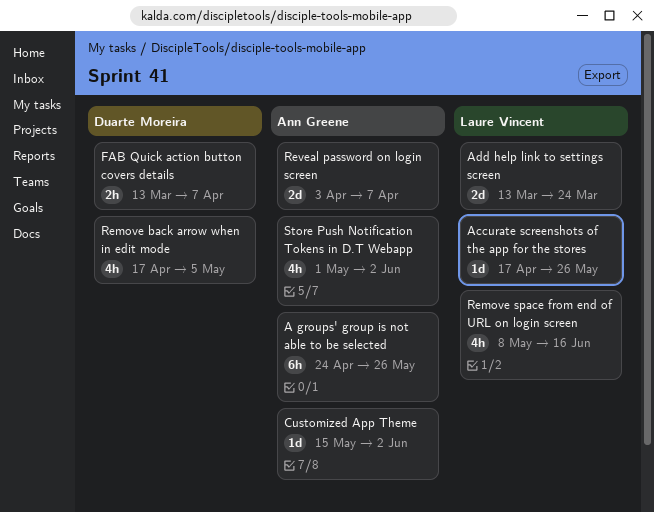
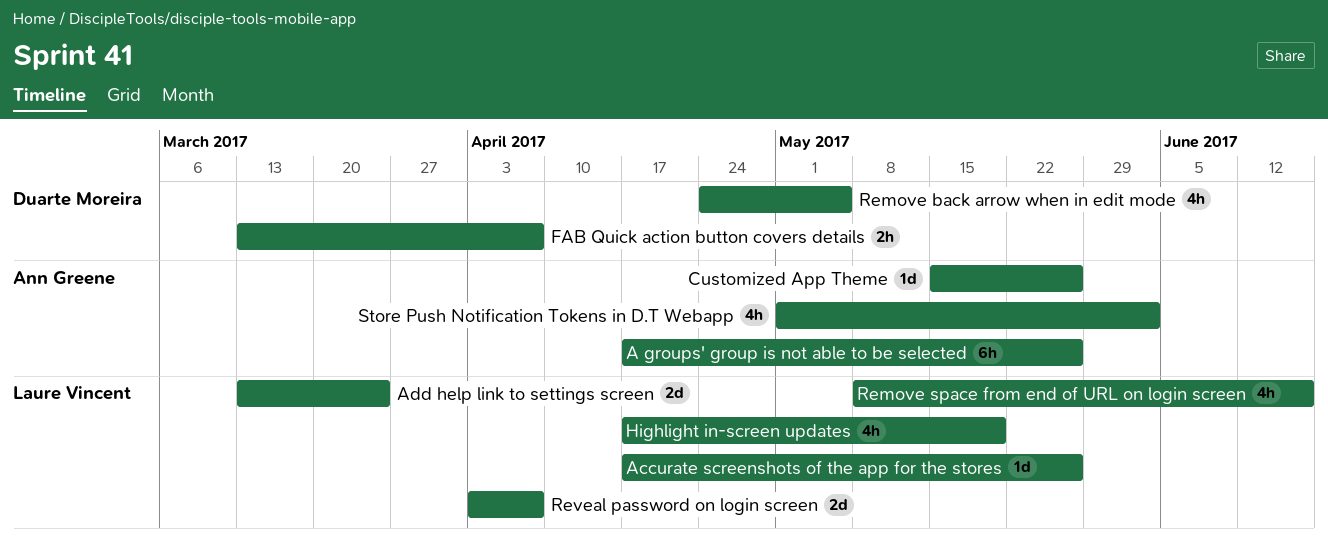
A groups' group is not able to be selected, start: Apr 24 -> Apr 17
Customized App Theme, due: Jun 2 -> May 26
Highlight in-screen updates: none -> present
Remove back arrow when in edit mode, start: Apr 17 -> Apr 24
Reveal password on login screen, owner: Ann Greene -> Laure Vincent

